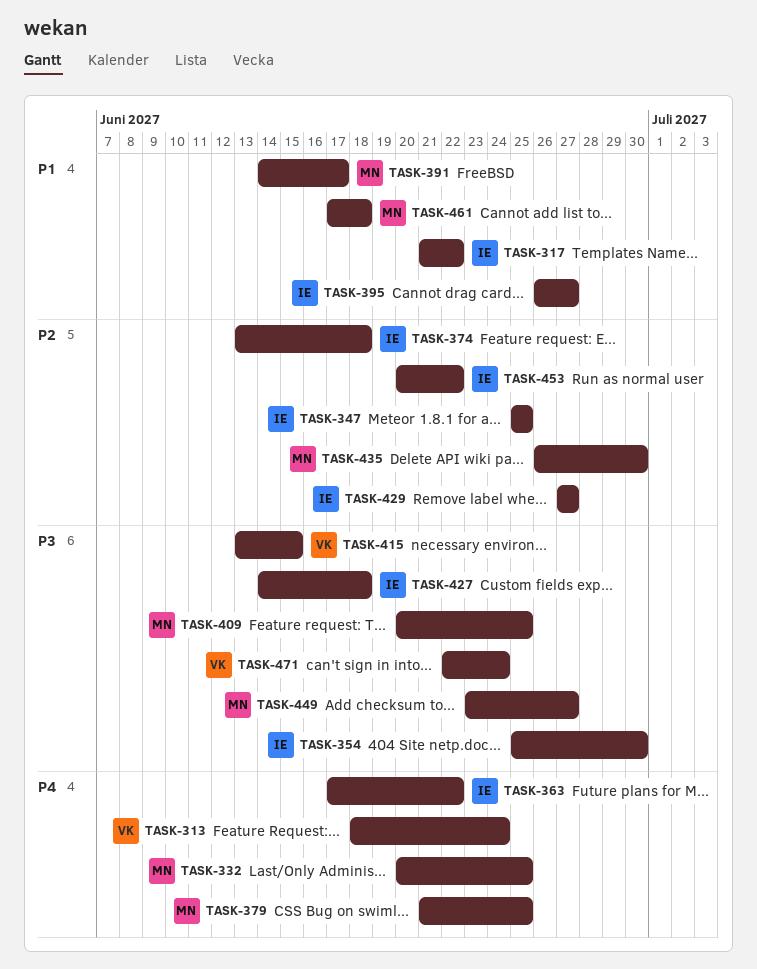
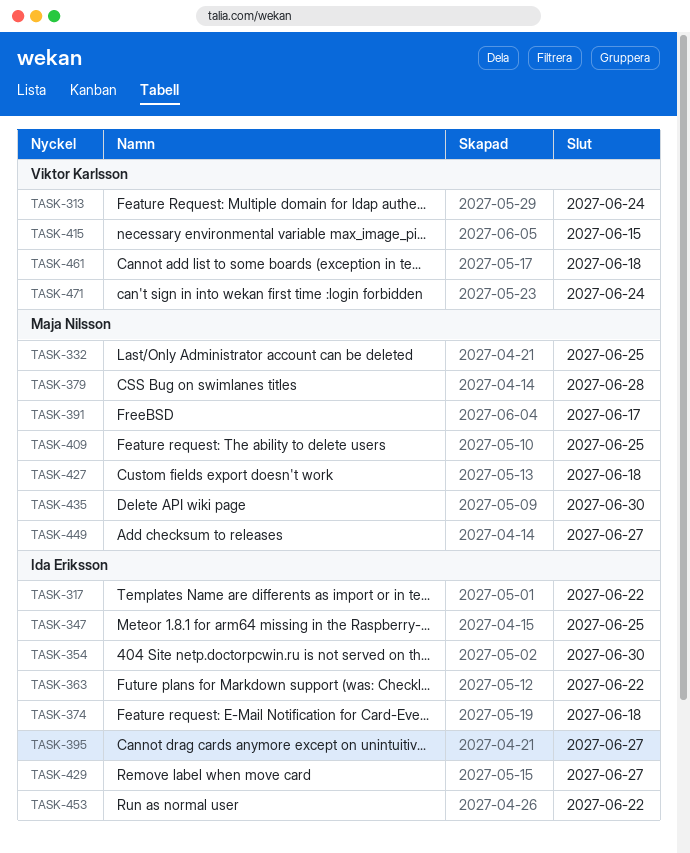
TASK-379, due: Jun 25 -> Jun 28
TASK-427, owner: Ida Eriksson -> Maja Nilsson
TASK-461, owner: Maja Nilsson -> Viktor Karlsson

